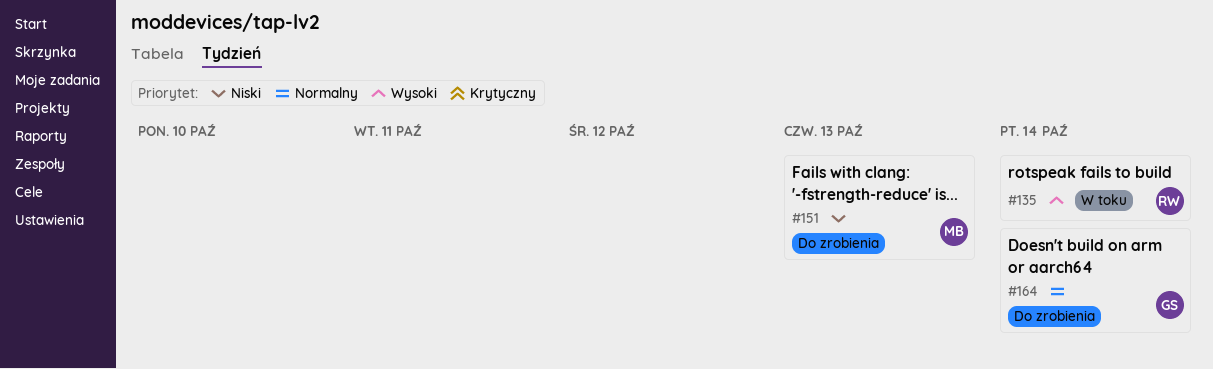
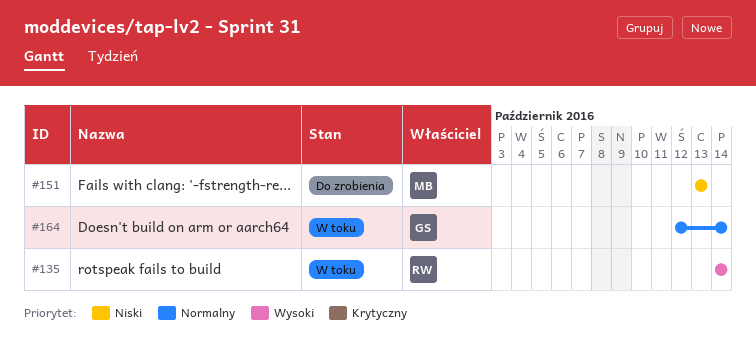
#164, status: Do zrobienia -> W toku

